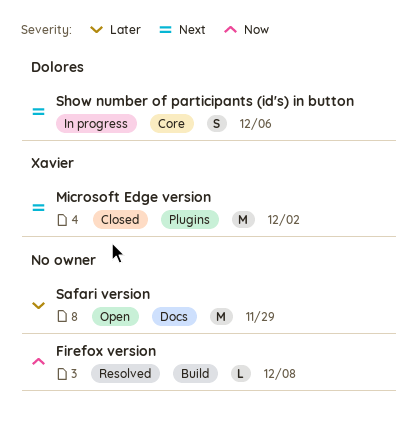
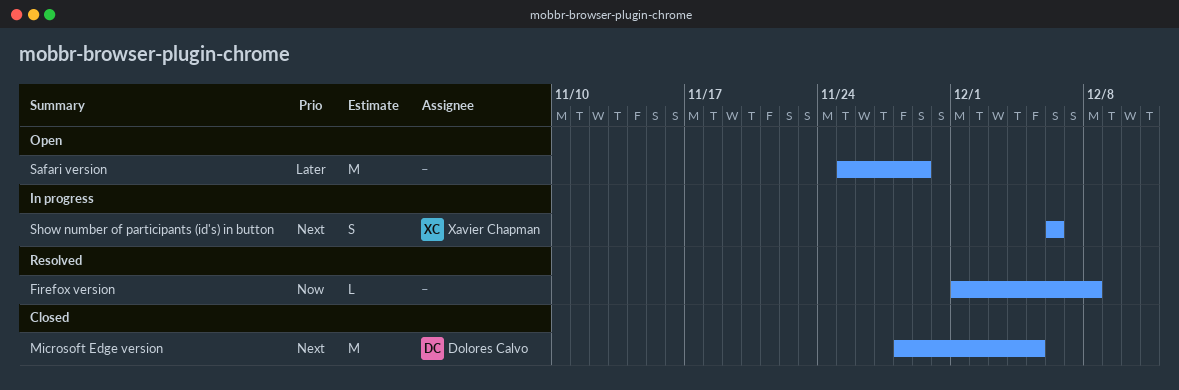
Microsoft Edge version, owner: Xavier Chapman -> Dolores Calvo
Microsoft Edge version, due: Dec 2 -> Dec 5
Show number of participants (id's) in button, owner: Dolores Calvo -> Xavier Chapman

